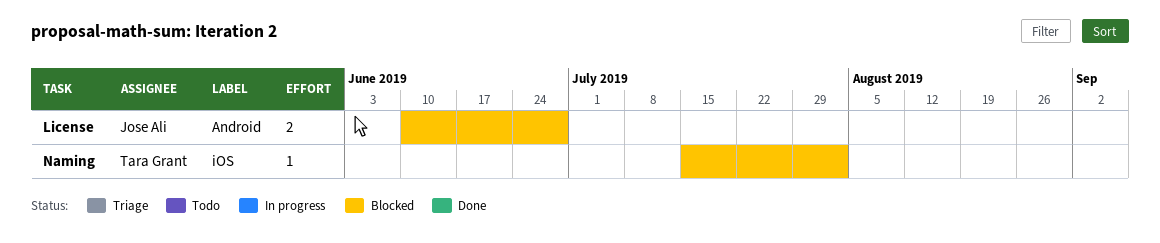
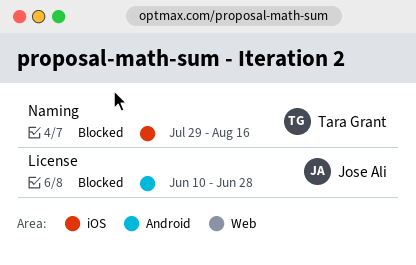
Naming, start: Jul 15 -> Jul 29
Naming, due: Aug 2 -> Aug 16

